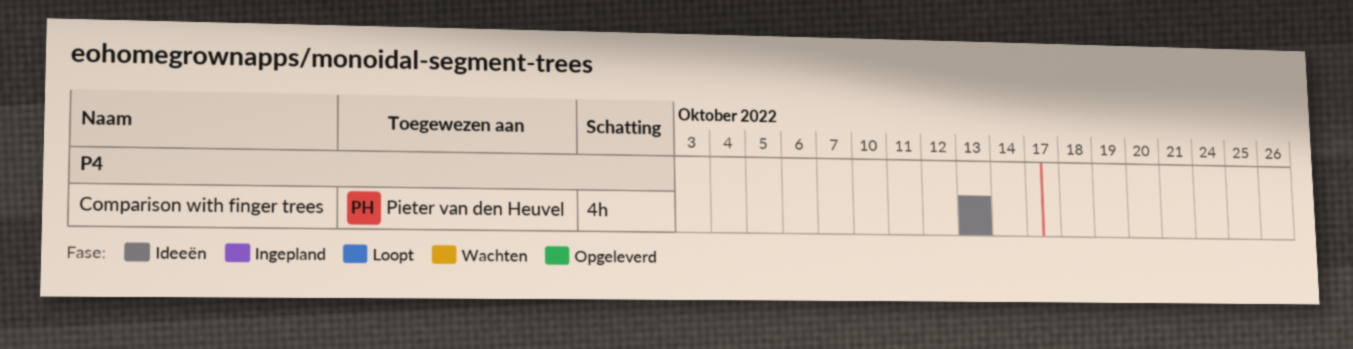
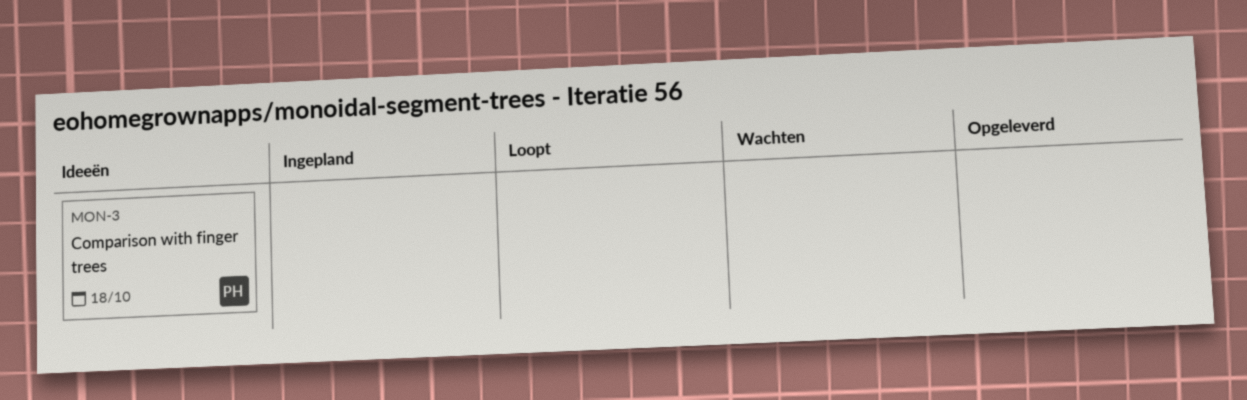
Comparison with finger trees, due: Oct 13 -> Oct 18

